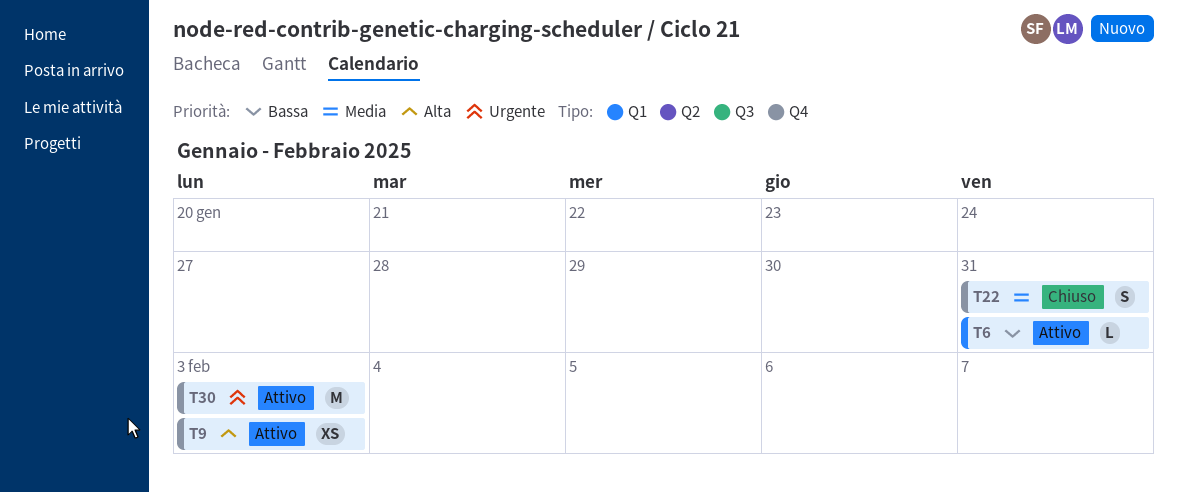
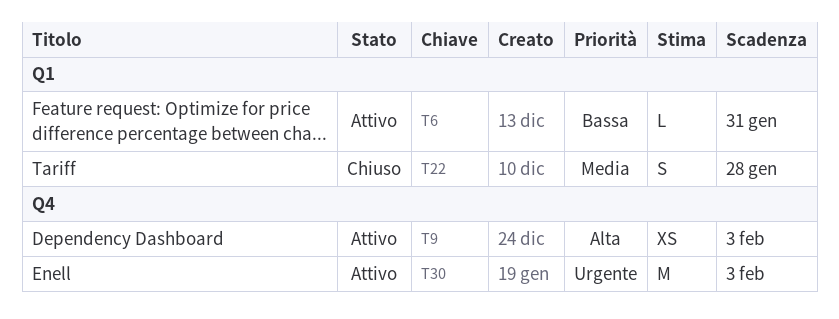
T22, label: Q4 -> Q1
T22, due: Jan 31 -> Jan 28

